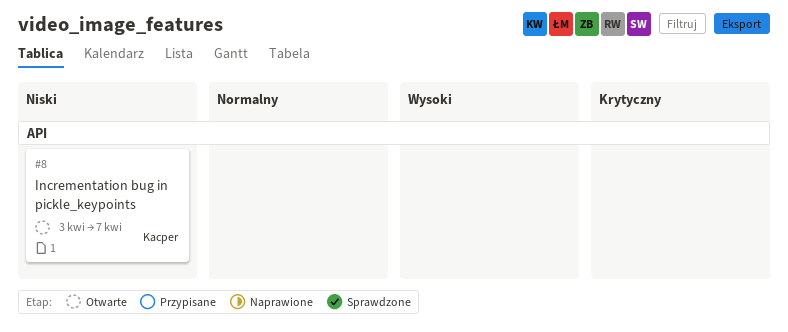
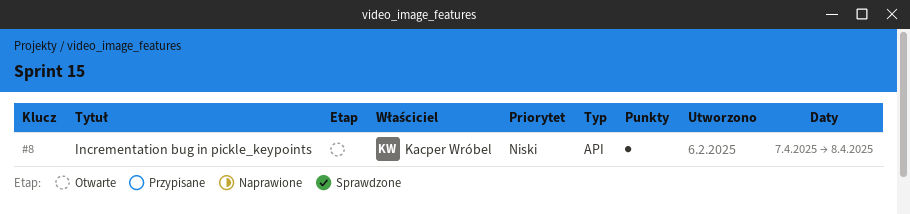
#8, start: Apr 3 -> Apr 7
#8, due: Apr 7 -> Apr 8

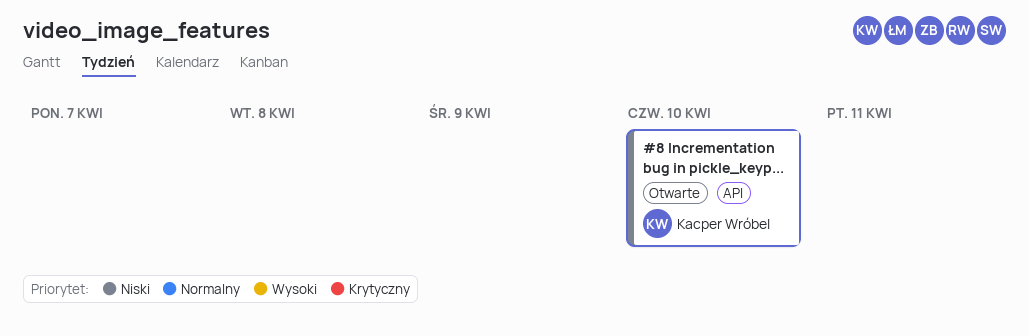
#8, due: Apr 8 -> Apr 10

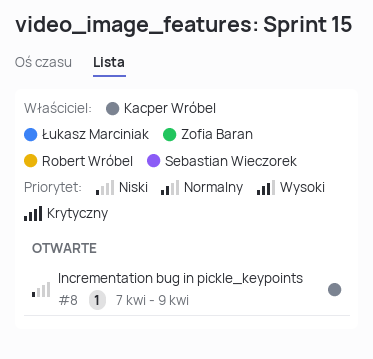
#8, due: Apr 10 -> Apr 9

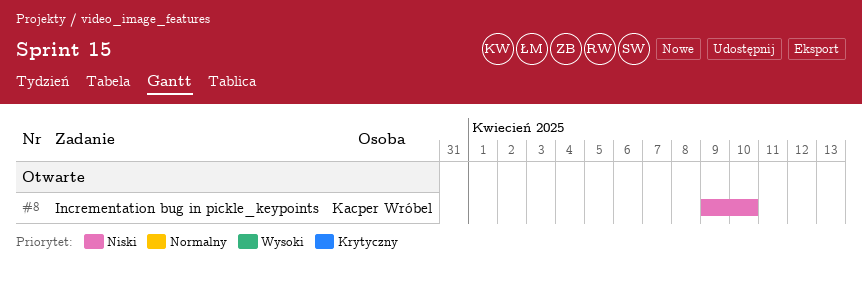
#8, start: Apr 7 -> Apr 9
#8, due: Apr 9 -> Apr 10

